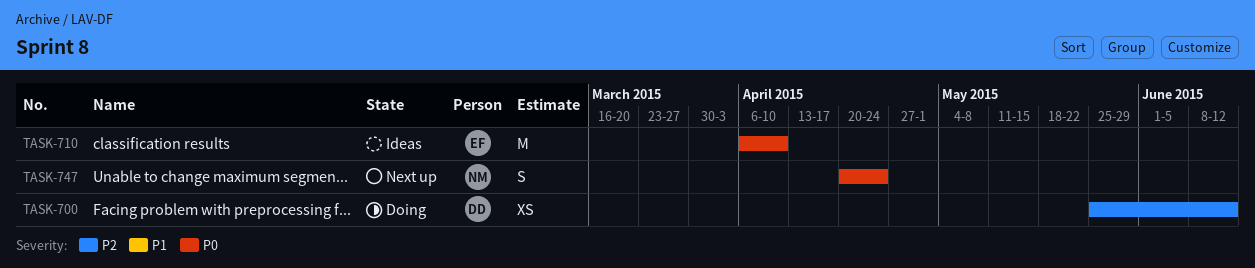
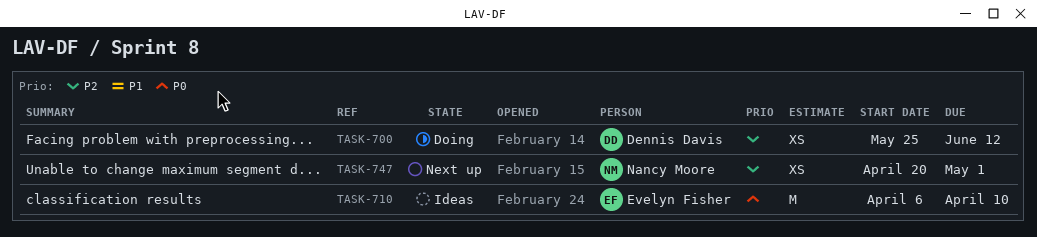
TASK-747, priority: P0 -> P2
TASK-747, estimate: S -> XS
TASK-747, due: Apr 24 -> May 1

